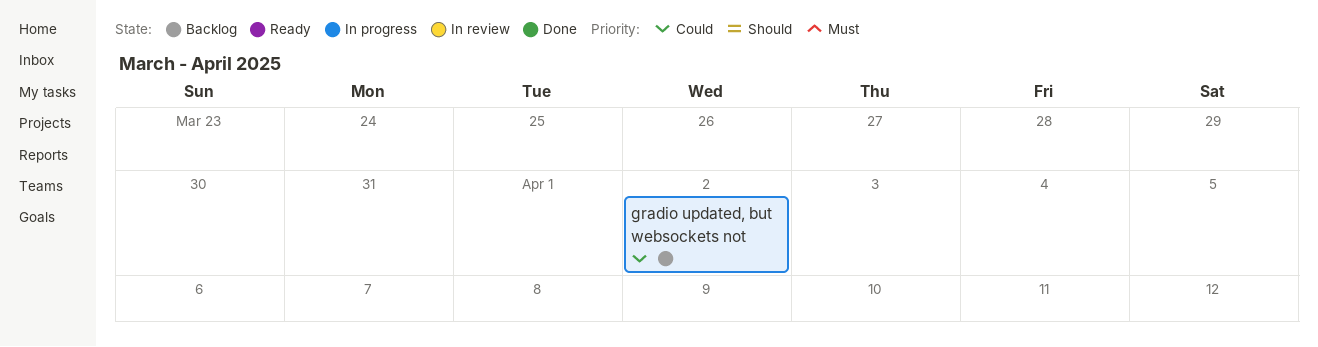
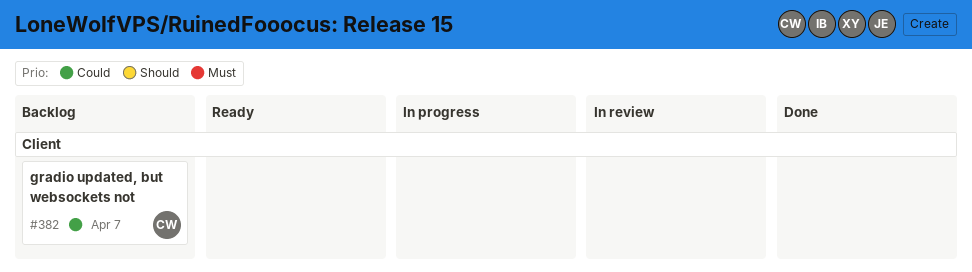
gradio updated, but websockets not, due: Apr 2 -> Apr 7

